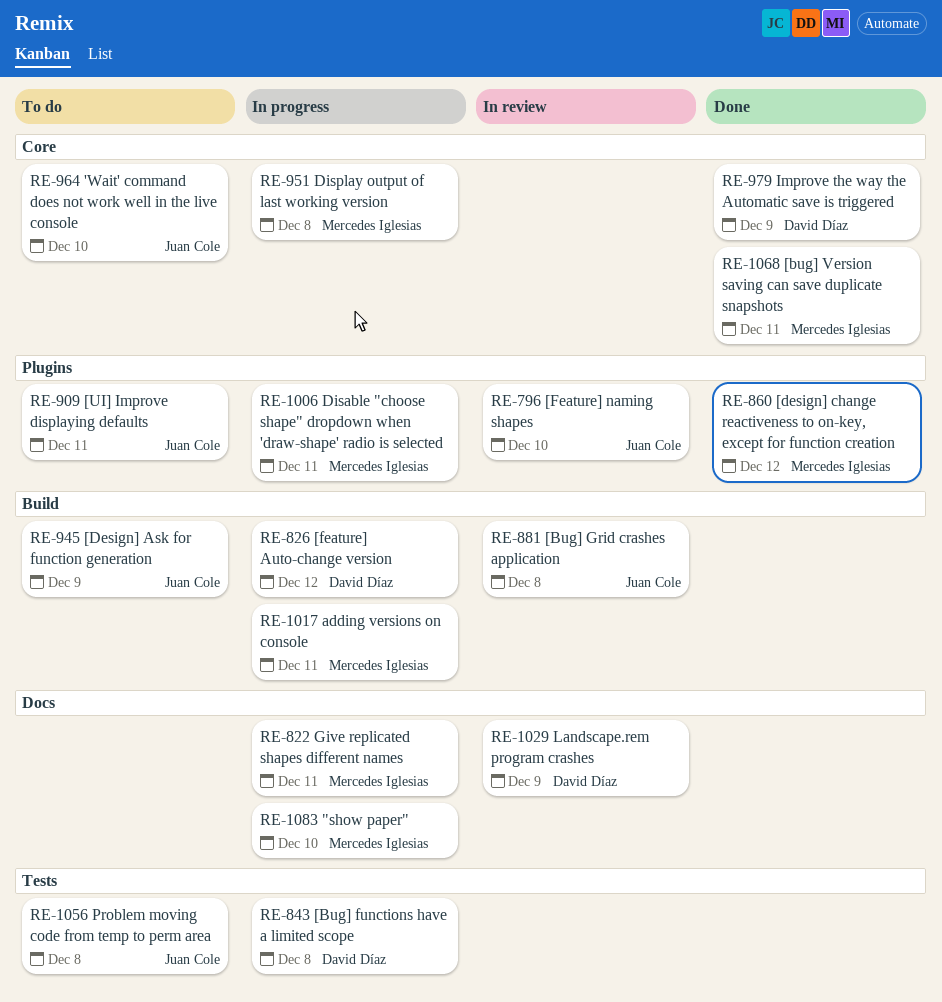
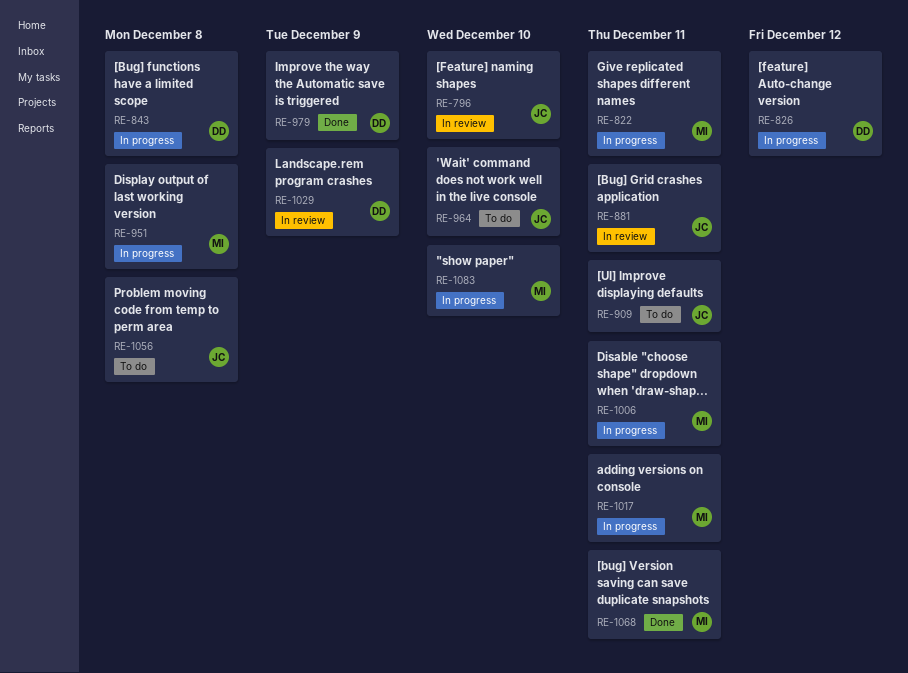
RE-860: present -> none
RE-881, due: Dec 8 -> Dec 11
RE-945: present -> none

